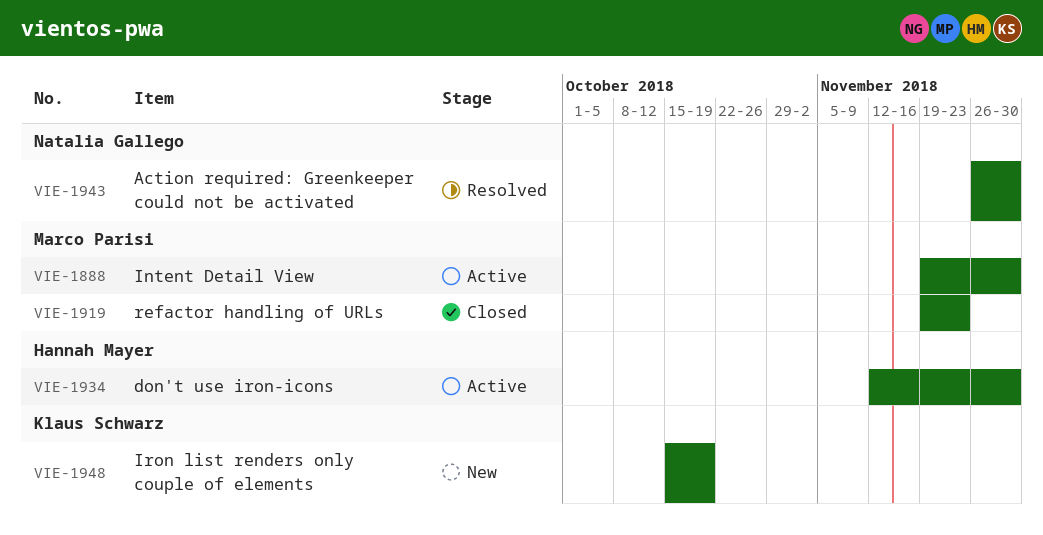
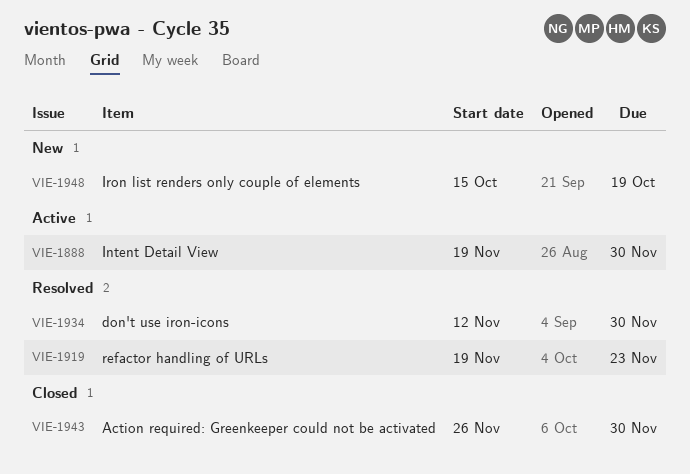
VIE-1919, status: Closed -> Resolved
VIE-1934, status: Active -> Resolved
VIE-1943, status: Resolved -> Closed

